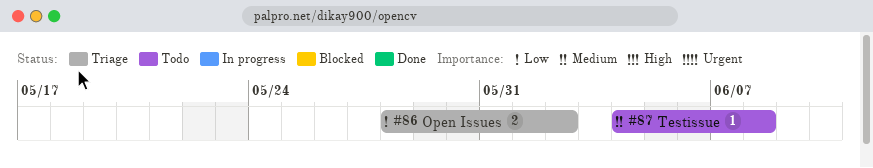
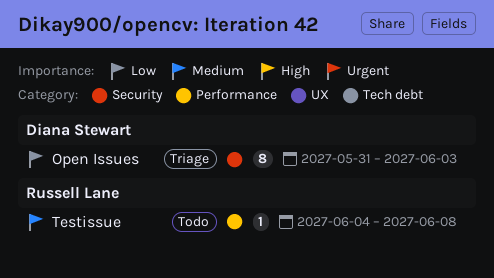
Open Issues, estimate: 2 -> 8
Open Issues, start: May 28 -> May 31
Open Issues, due: Jun 2 -> Jun 3

